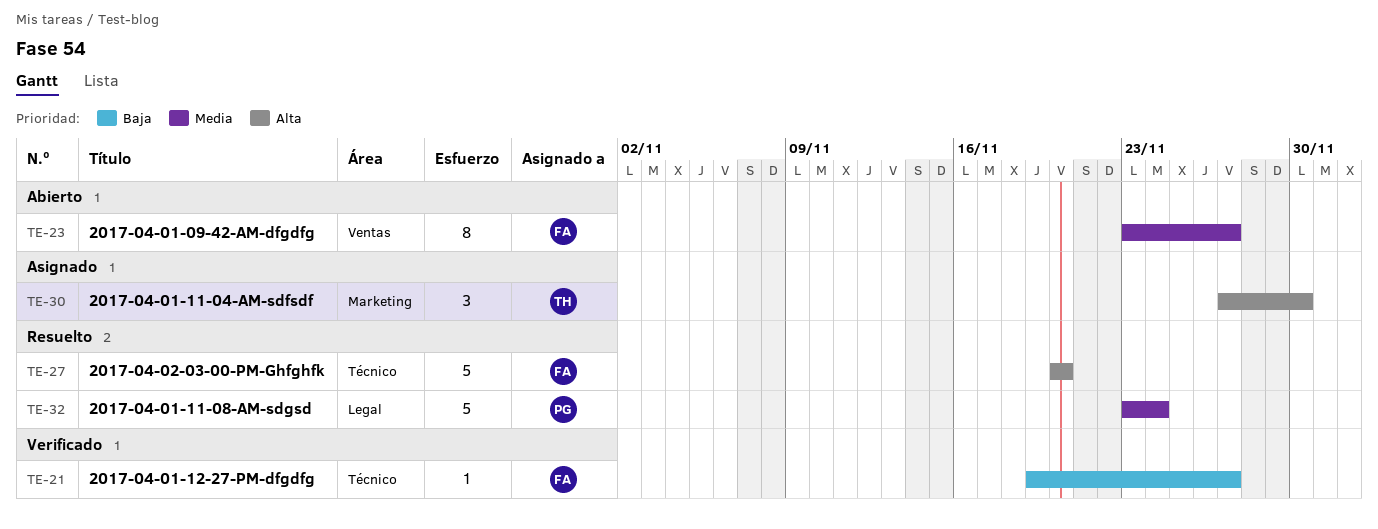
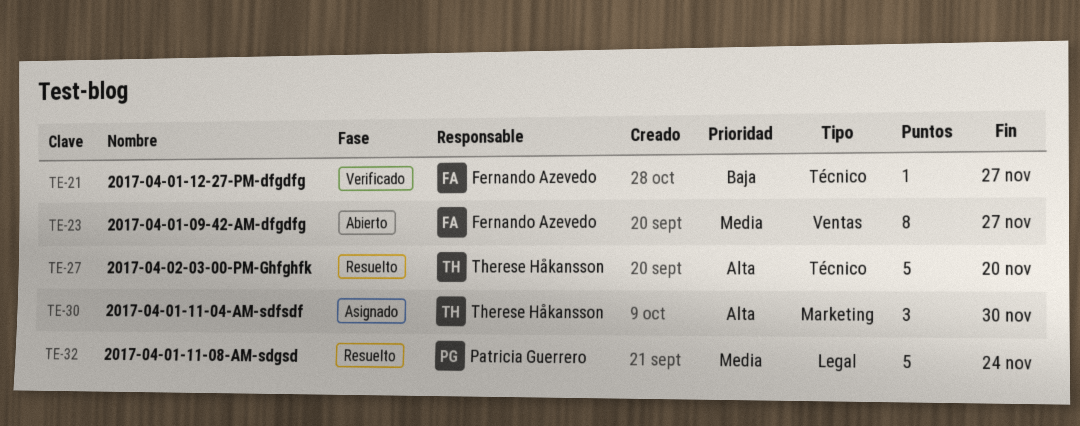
TE-27, owner: Fernando Azevedo -> Therese Håkansson

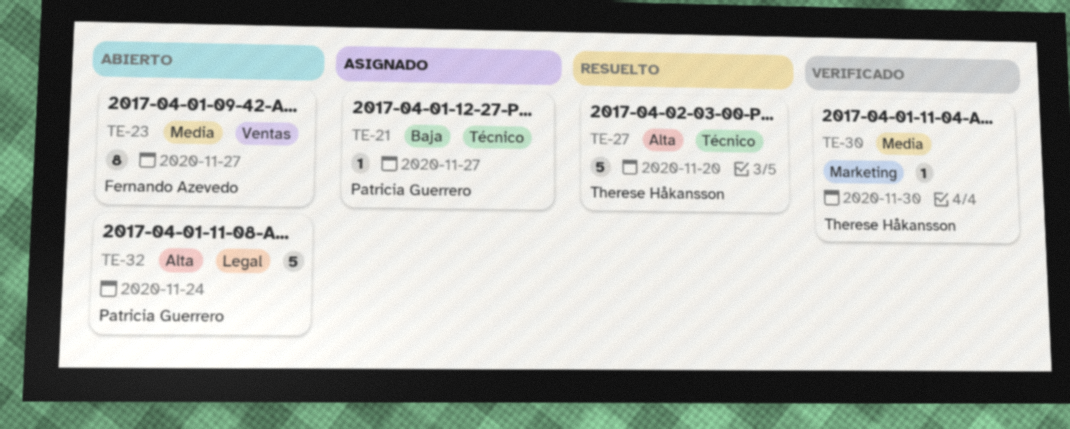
TE-21, status: Verificado -> Asignado
TE-21, owner: Fernando Azevedo -> Patricia Guerrero
TE-30, status: Asignado -> Verificado
TE-30, priority: Alta -> Media
TE-30, estimate: 3 -> 1
TE-32, status: Resuelto -> Abierto
TE-32, priority: Media -> Alta

